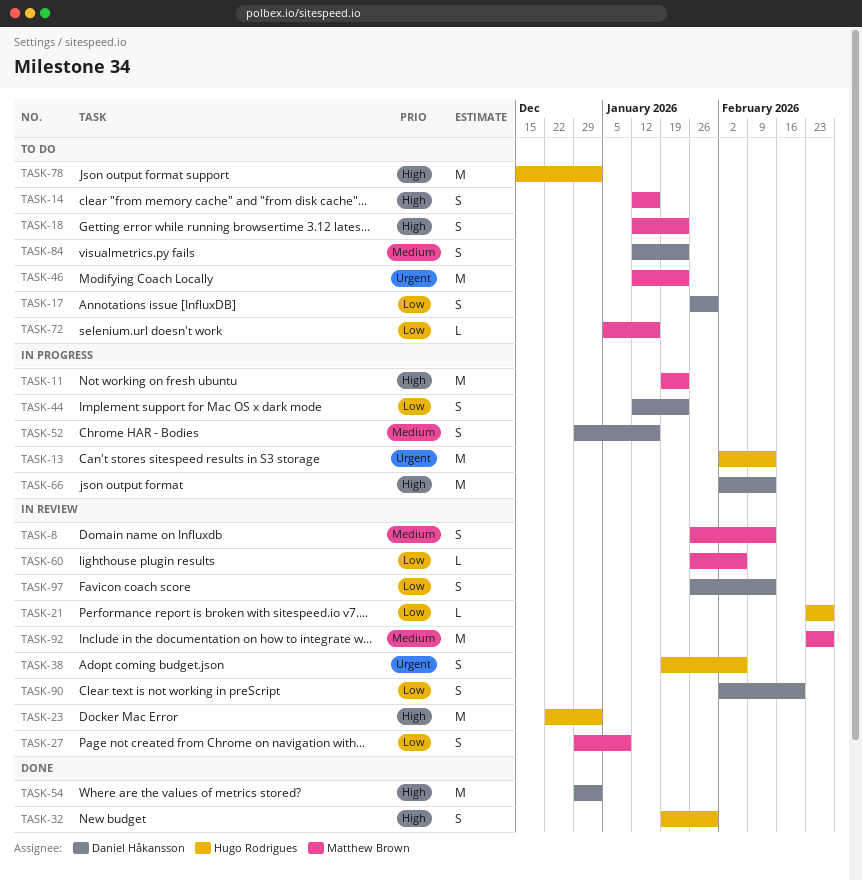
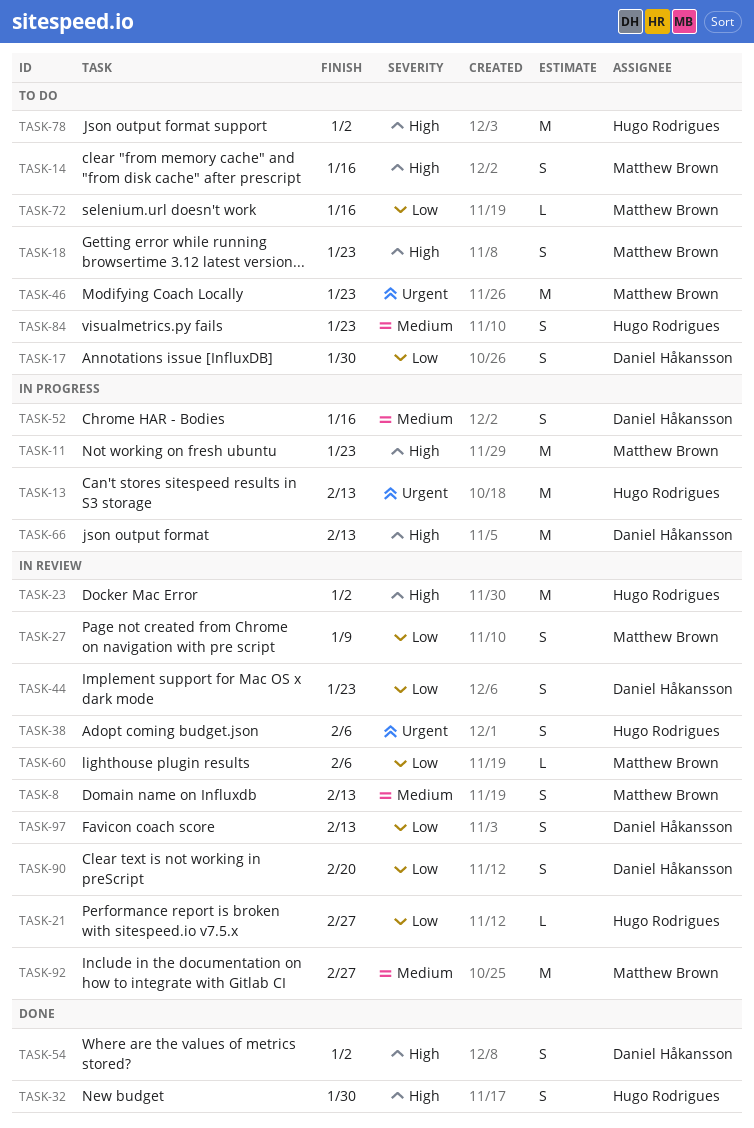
TASK-44, status: In progress -> In review
TASK-54, estimate: M -> S
TASK-84, owner: Daniel Håkansson -> Hugo Rodrigues

